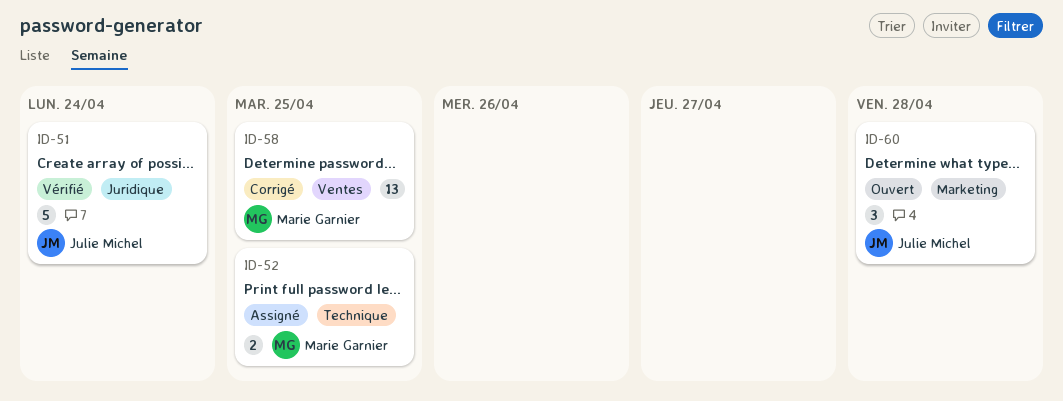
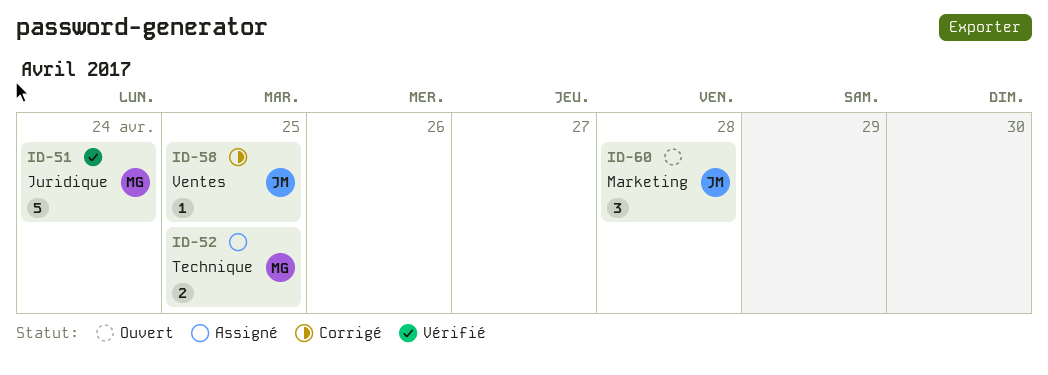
ID-51, owner: Julie Michel -> Marie Garnier
ID-58, owner: Marie Garnier -> Julie Michel
ID-58, estimate: 13 -> 1

